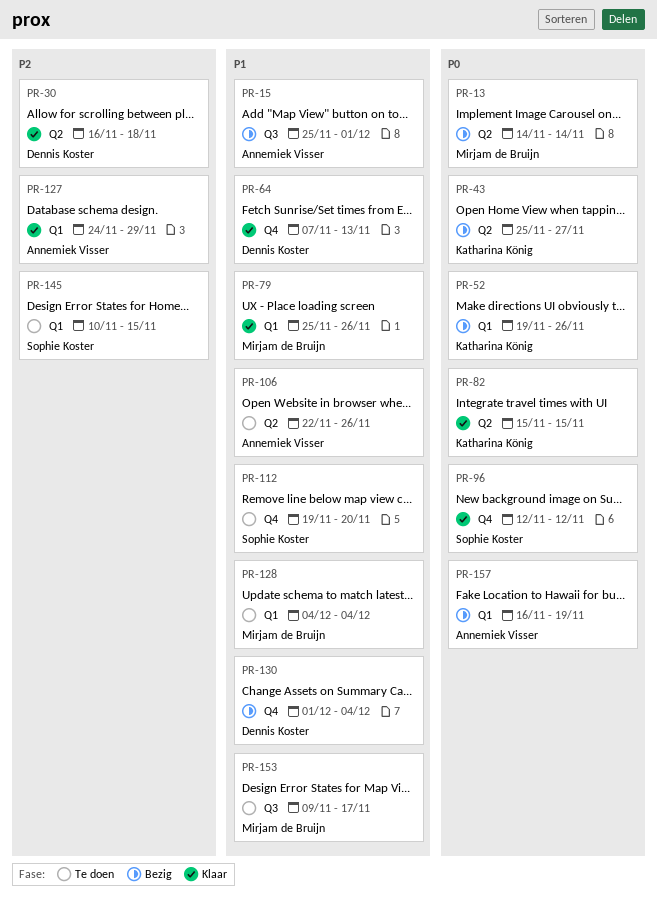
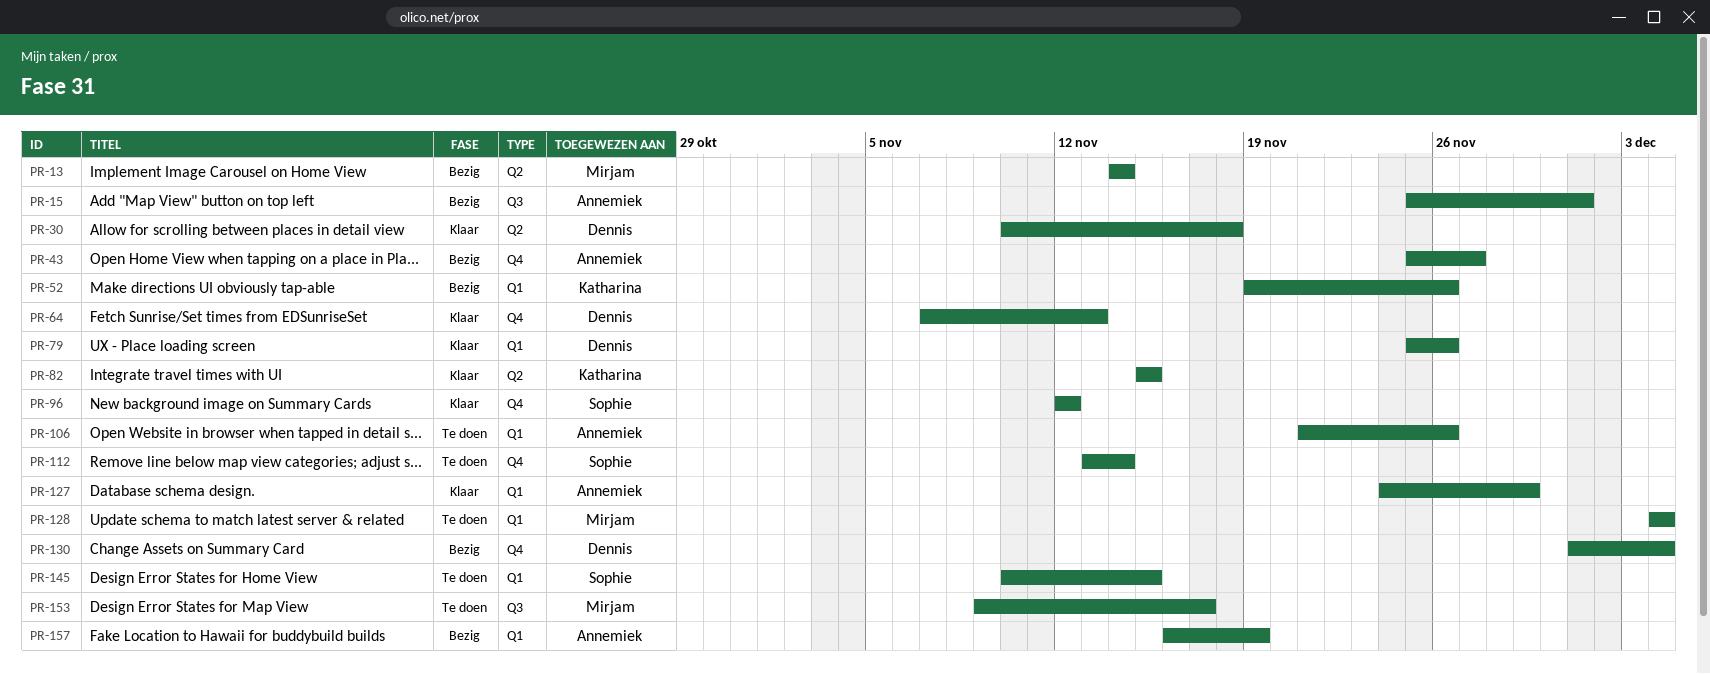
PR-30, start: Nov 16 -> Nov 10
PR-43, owner: Katharina König -> Annemiek Visser
PR-43, label: Q2 -> Q4
PR-79, owner: Mirjam de Bruijn -> Dennis Koster
PR-106, label: Q2 -> Q1
PR-106, start: Nov 22 -> Nov 21
PR-112, start: Nov 19 -> Nov 13
PR-112, due: Nov 20 -> Nov 14

